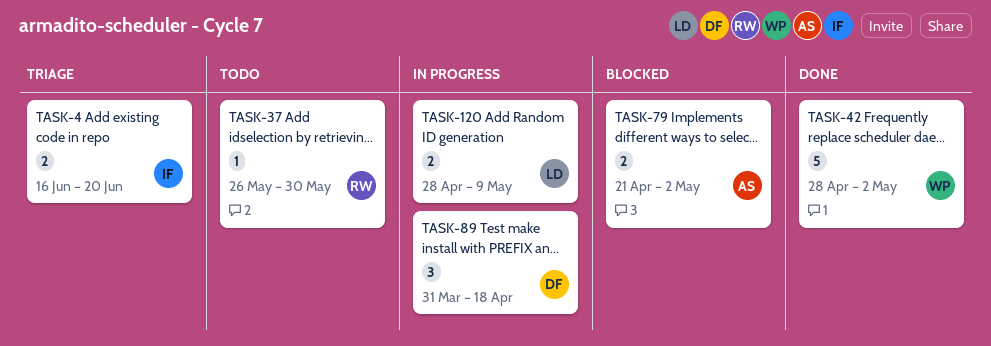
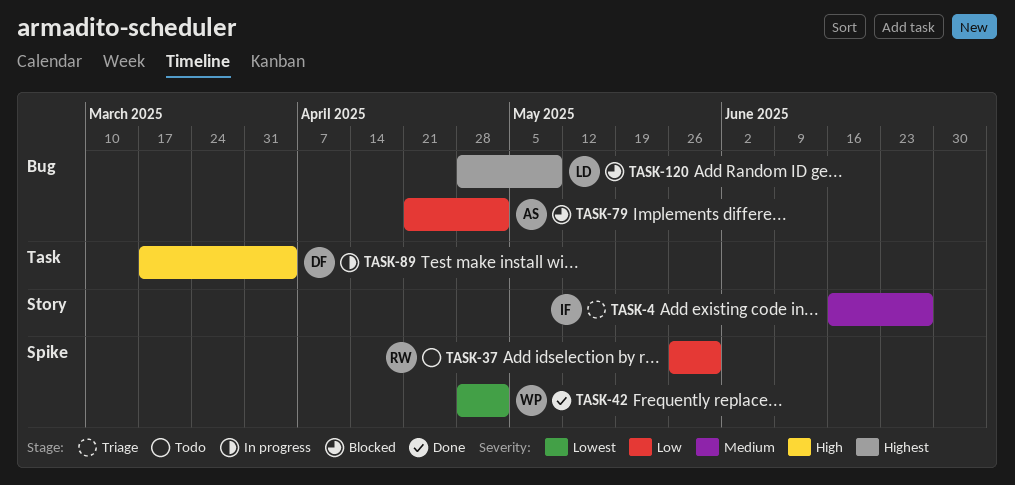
TASK-4, due: Jun 20 -> Jun 27
TASK-89, start: Mar 31 -> Mar 17
TASK-89, due: Apr 18 -> Apr 4
TASK-120, status: In progress -> Blocked

